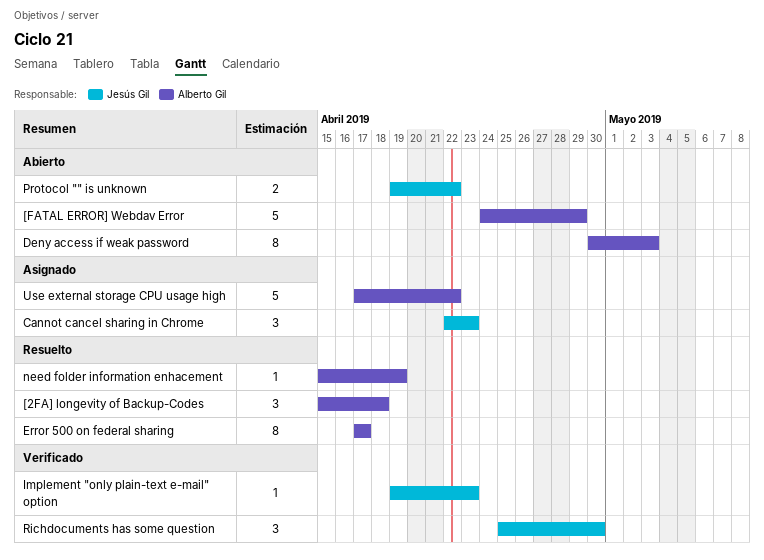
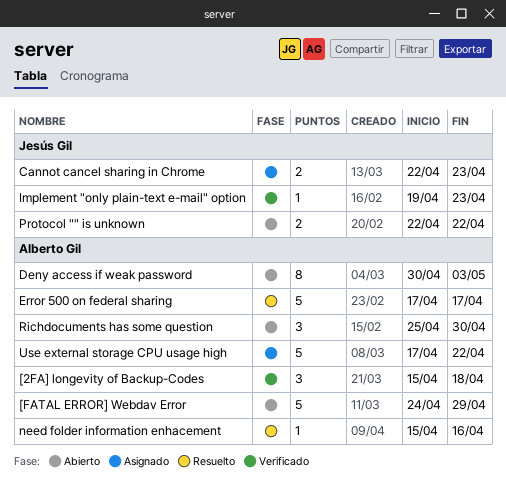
[2FA] longevity of Backup-Codes, status: Resuelto -> Verificado
Cannot cancel sharing in Chrome, estimate: 3 -> 2
Error 500 on federal sharing, estimate: 8 -> 5
need folder information enhacement, due: Apr 19 -> Apr 16
Protocol "" is unknown, start: Apr 19 -> Apr 22
Richdocuments has some question, status: Verificado -> Abierto
Richdocuments has some question, owner: Jesús Gil -> Alberto Gil

